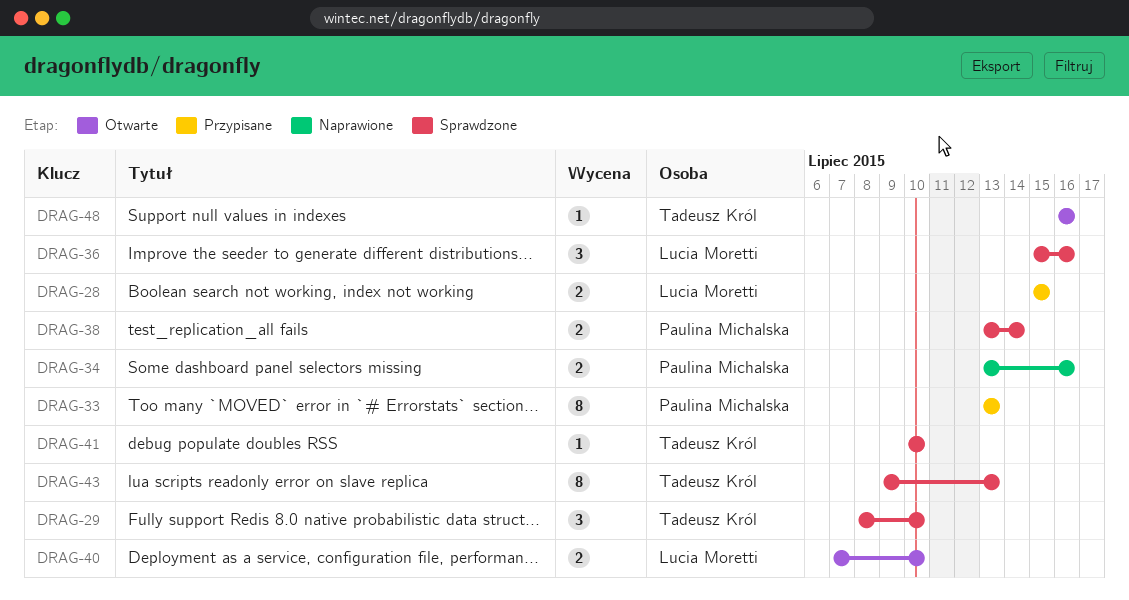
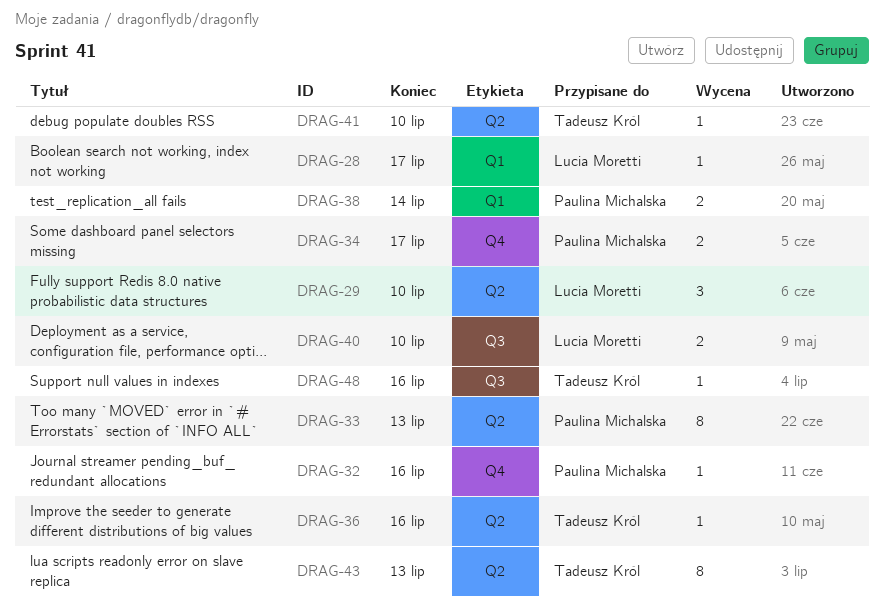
DRAG-28, estimate: 2 -> 1
DRAG-28, due: Jul 15 -> Jul 17
DRAG-29, owner: Tadeusz Król -> Lucia Moretti
DRAG-32: none -> present
DRAG-34, due: Jul 16 -> Jul 17
DRAG-36, owner: Lucia Moretti -> Tadeusz Król
DRAG-36, estimate: 3 -> 1

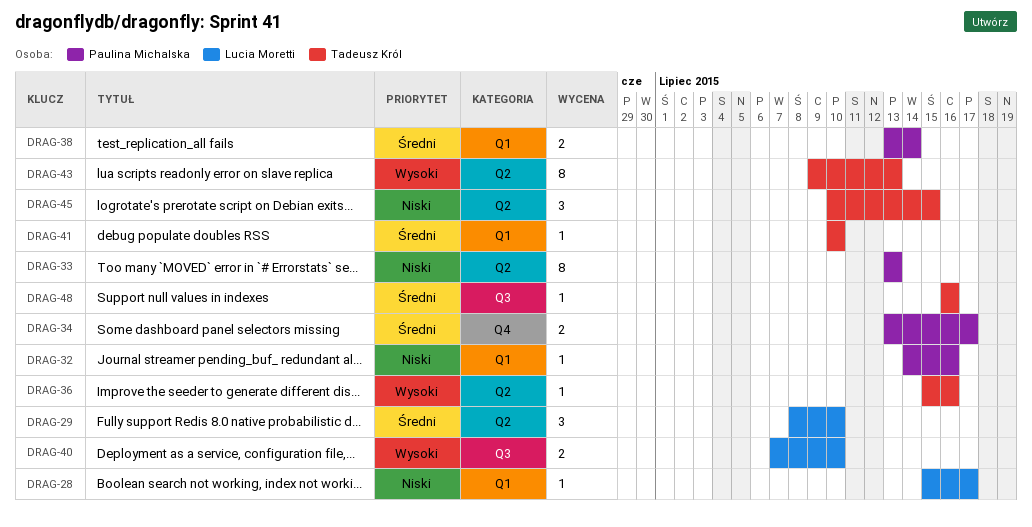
DRAG-32, label: Q4 -> Q1
DRAG-41, label: Q2 -> Q1
DRAG-45: none -> present

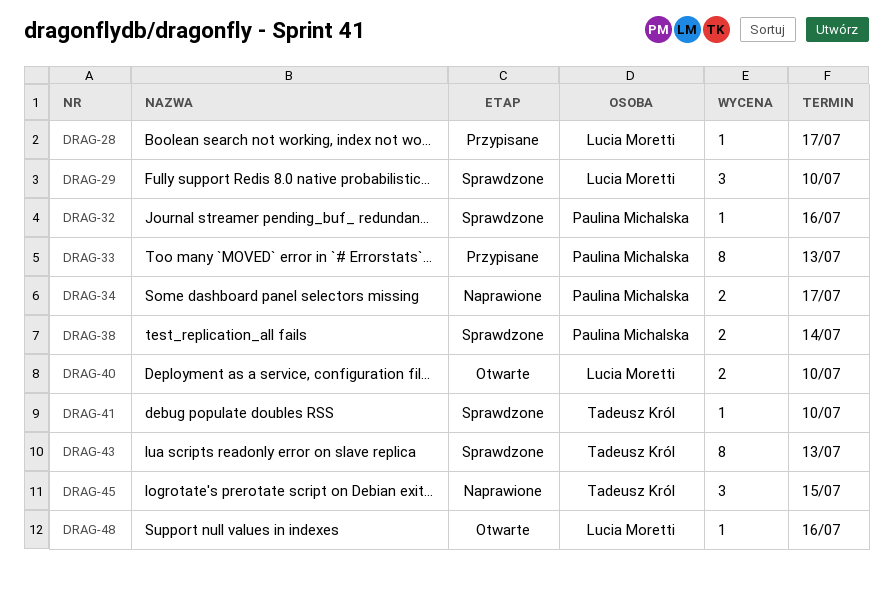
DRAG-36: present -> none
DRAG-48, owner: Tadeusz Król -> Lucia Moretti

